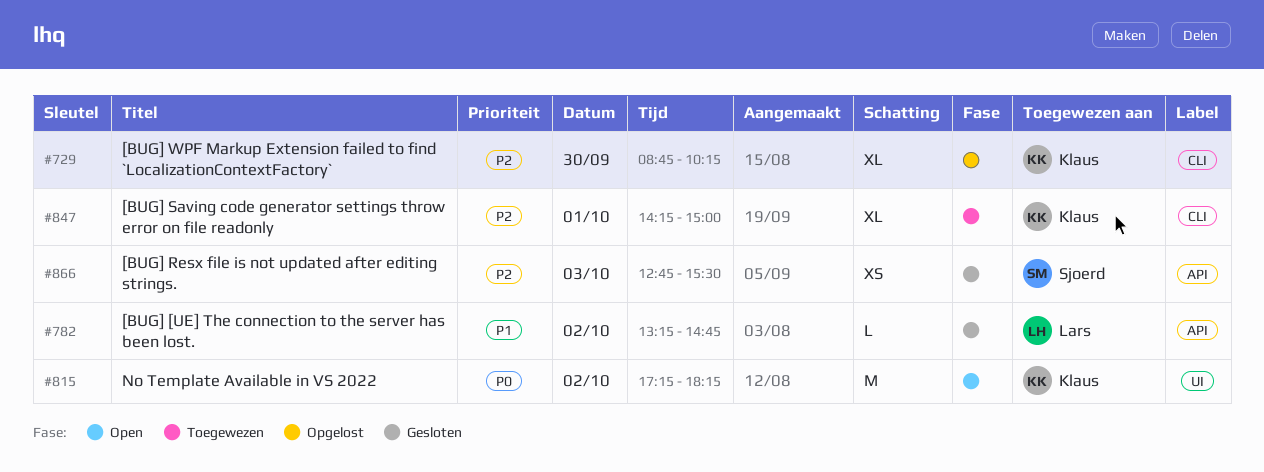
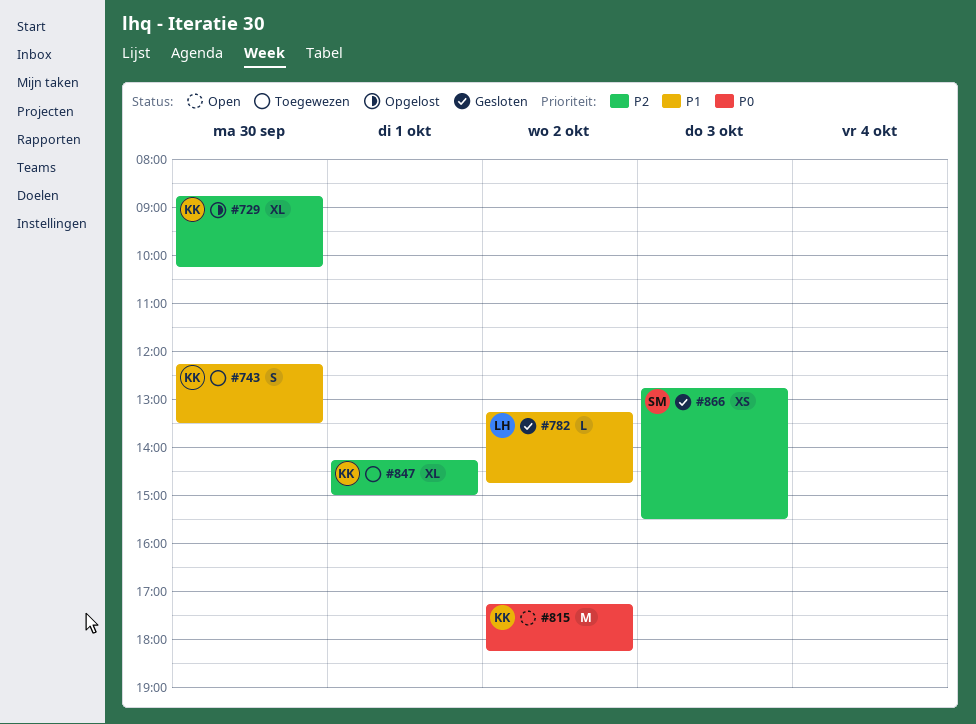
#743: none -> present

